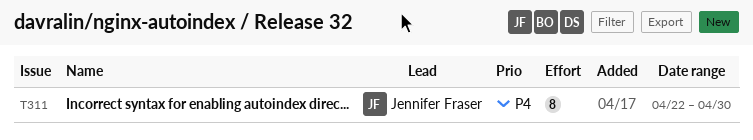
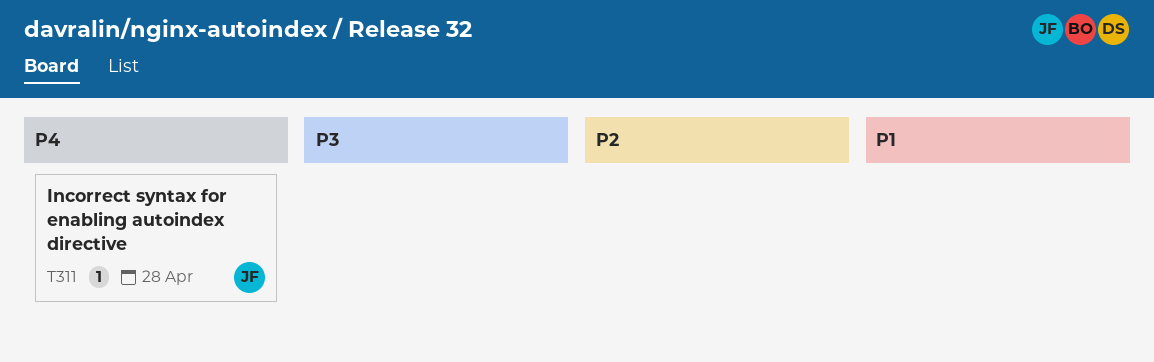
T311, estimate: 8 -> 1
T311, due: Apr 30 -> Apr 28

